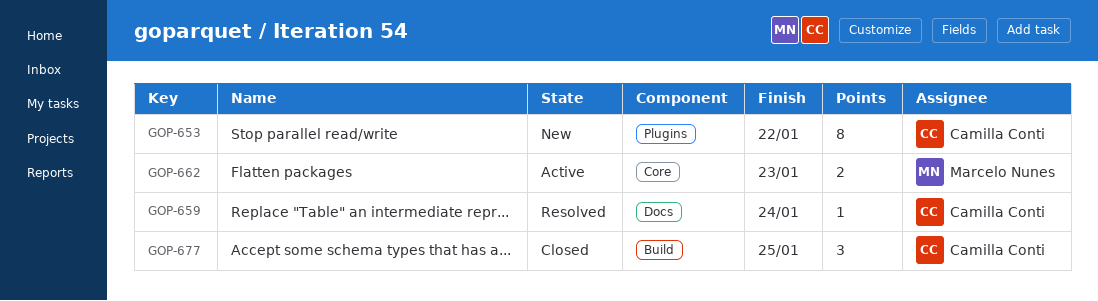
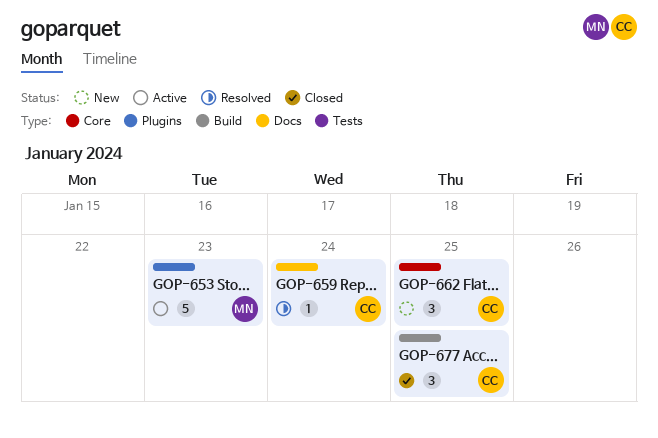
GOP-653, status: New -> Active
GOP-653, owner: Camilla Conti -> Marcelo Nunes
GOP-653, estimate: 8 -> 5
GOP-653, due: Jan 22 -> Jan 23
GOP-662, status: Active -> New
GOP-662, owner: Marcelo Nunes -> Camilla Conti
GOP-662, estimate: 2 -> 3
GOP-662, due: Jan 23 -> Jan 25

